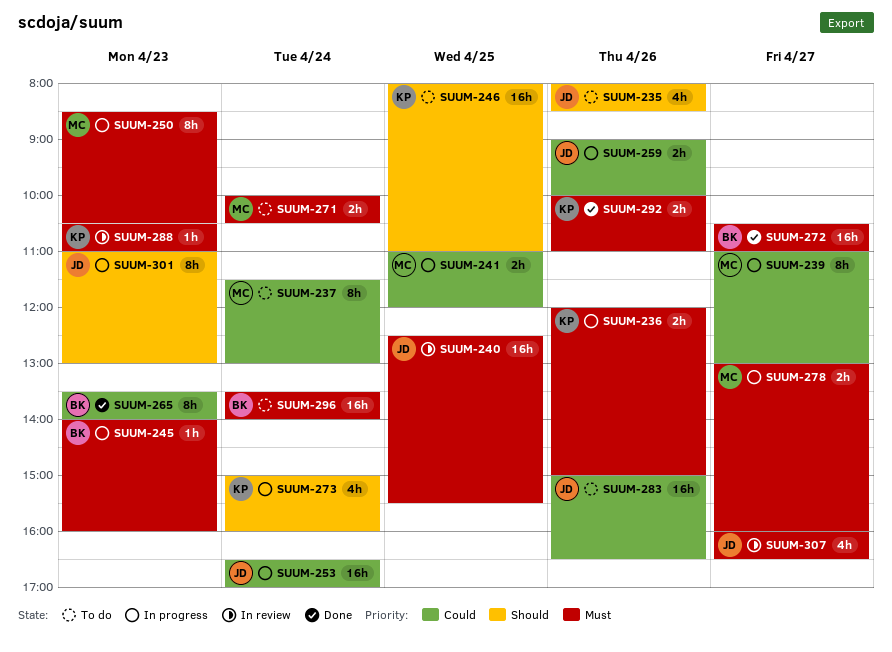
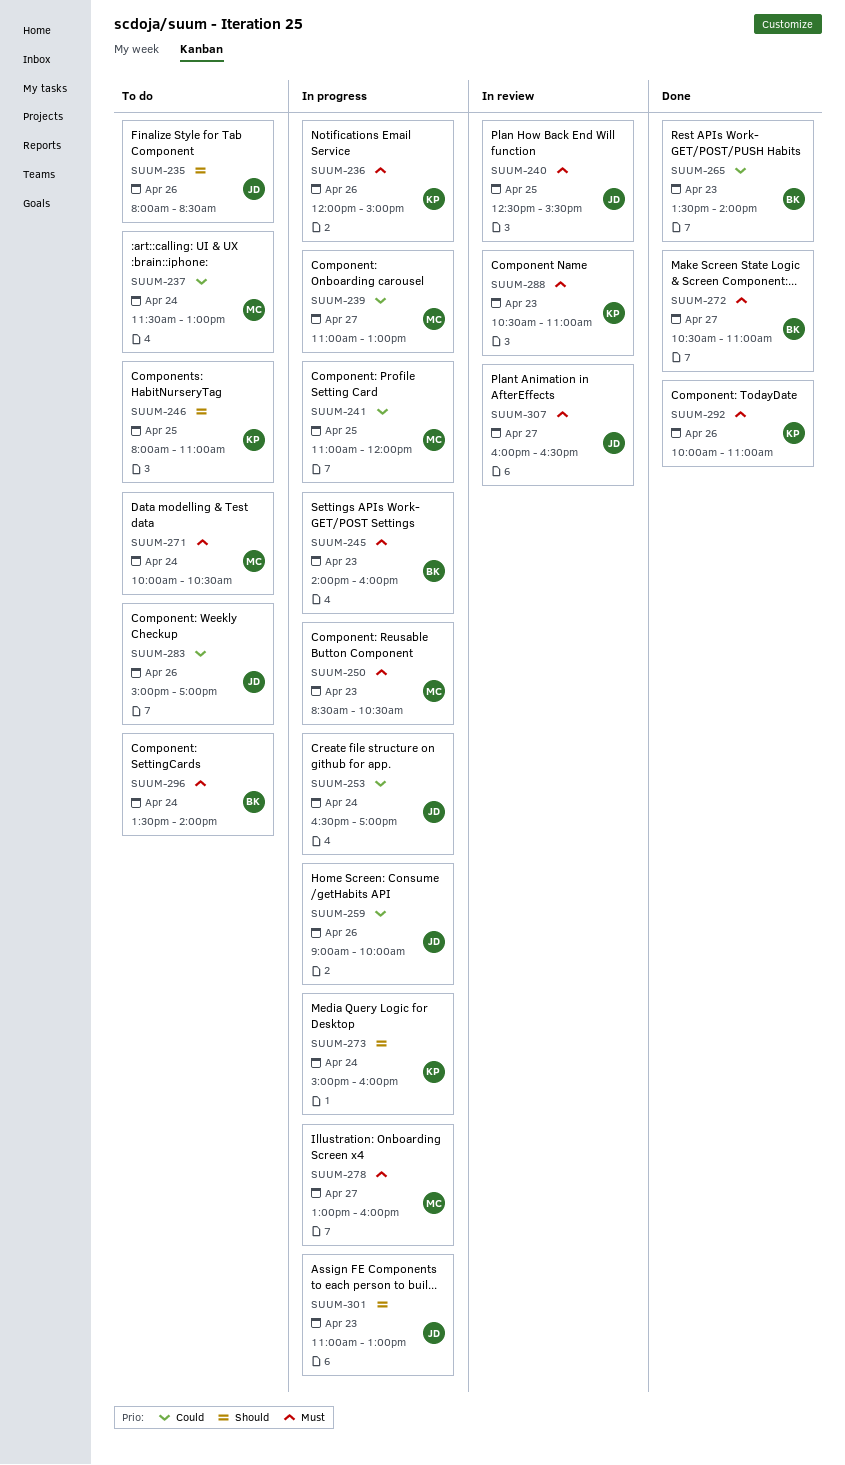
SUUM-283, ends: 16:30 -> 17:00

